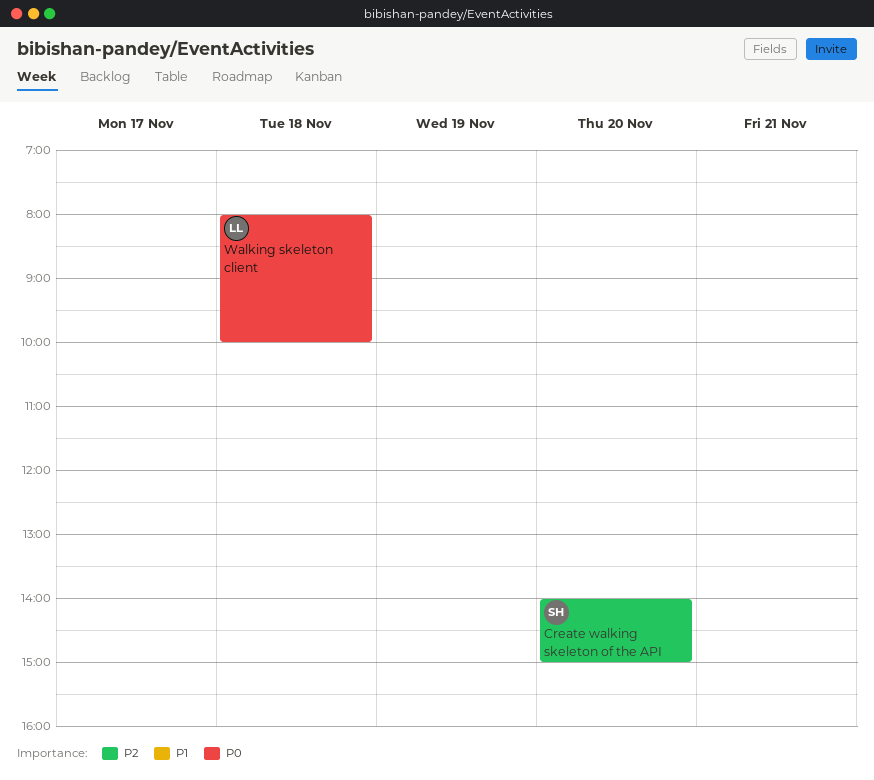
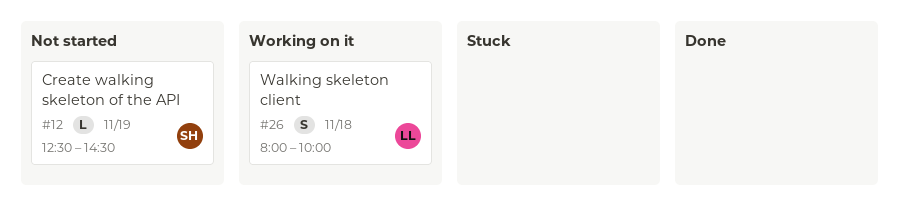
Create walking skeleton of the API, day: Nov 20 -> Nov 19
Create walking skeleton of the API, begins: 14:00 -> 12:30
Create walking skeleton of the API, ends: 15:00 -> 14:30

